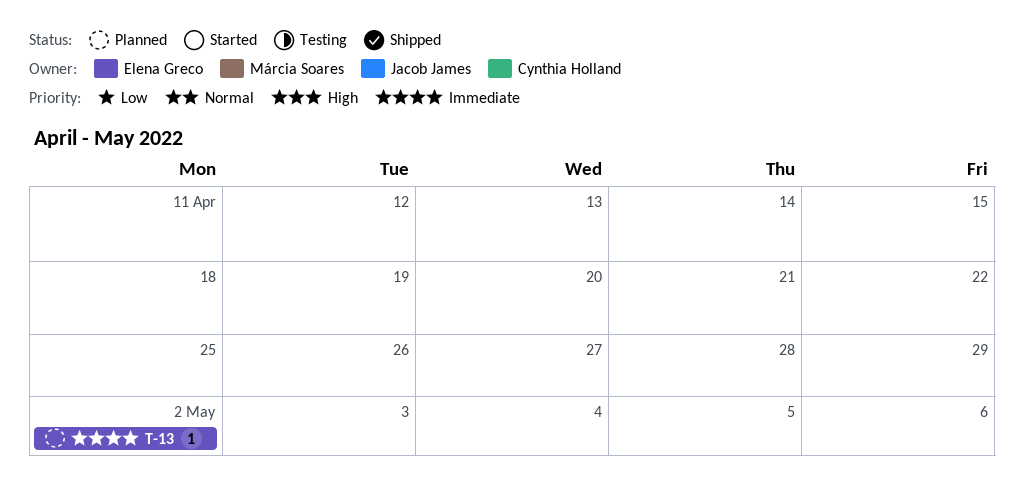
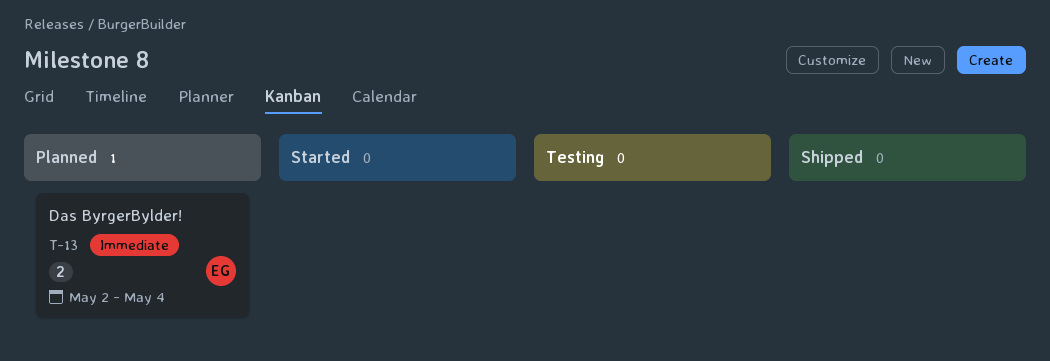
T-13, estimate: 1 -> 2
T-13, due: May 2 -> May 4

